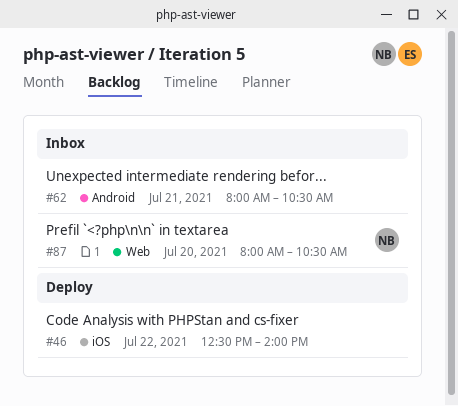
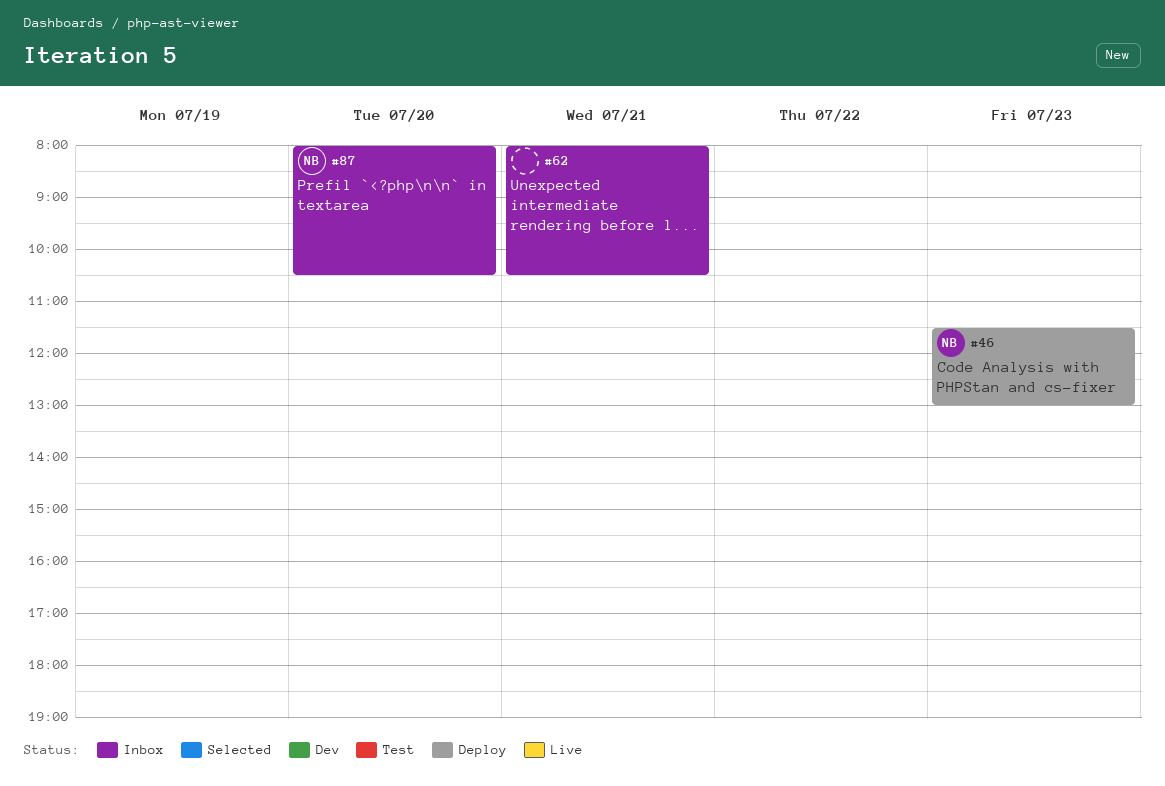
#46, owner: none -> NB
#46, day: Jul 22 -> Jul 23
#46, begins: 12:30 -> 11:30
#46, ends: 14:00 -> 13:00

